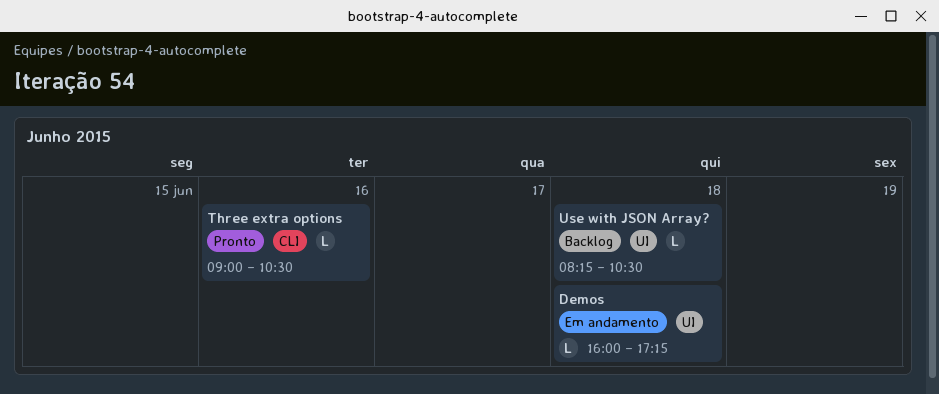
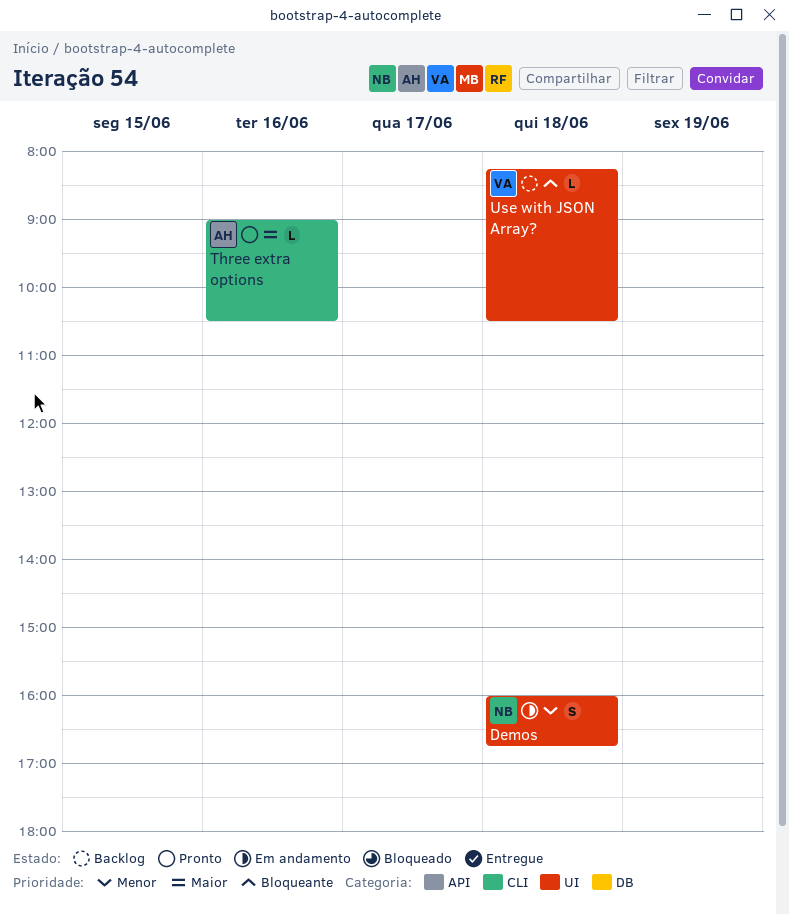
Demos, estimate: L -> S
Demos, ends: 17:15 -> 16:45

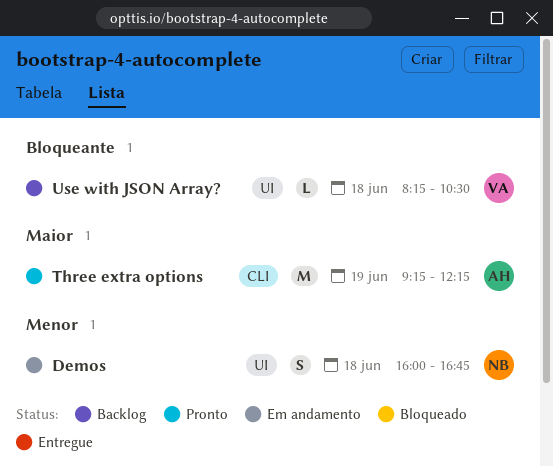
Three extra options, estimate: L -> M
Three extra options, day: Jun 16 -> Jun 19
Three extra options, begins: 09:00 -> 09:15
Three extra options, ends: 10:30 -> 12:15

